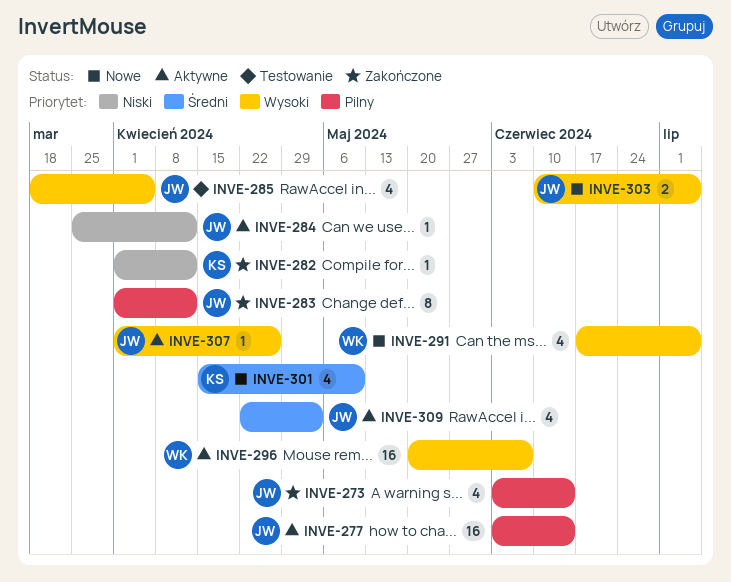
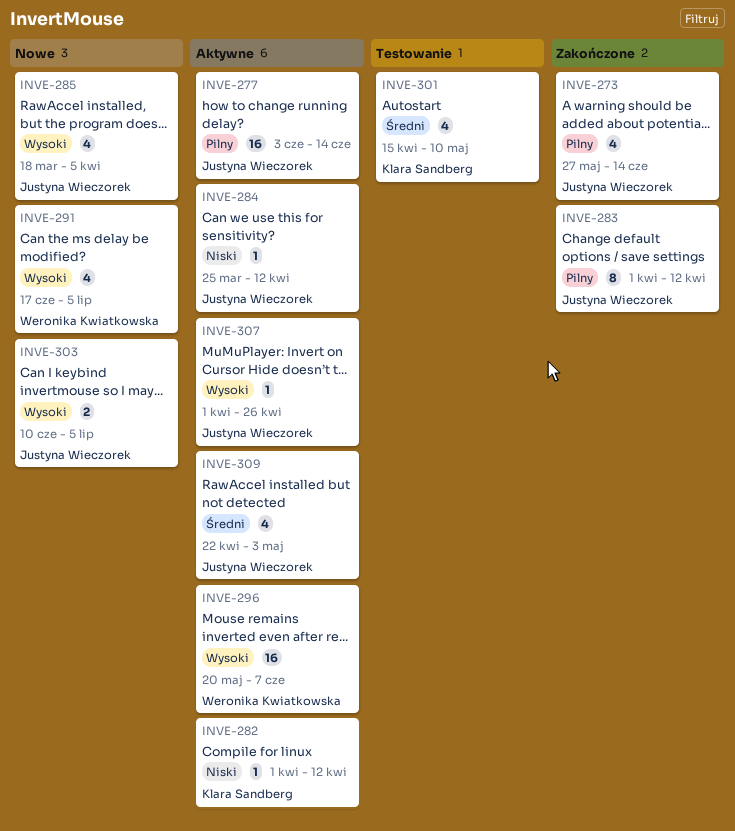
INVE-273, start: Jun 3 -> May 27
INVE-282, status: Zakończone -> Aktywne
INVE-285, status: Testowanie -> Nowe
INVE-301, status: Nowe -> Testowanie

